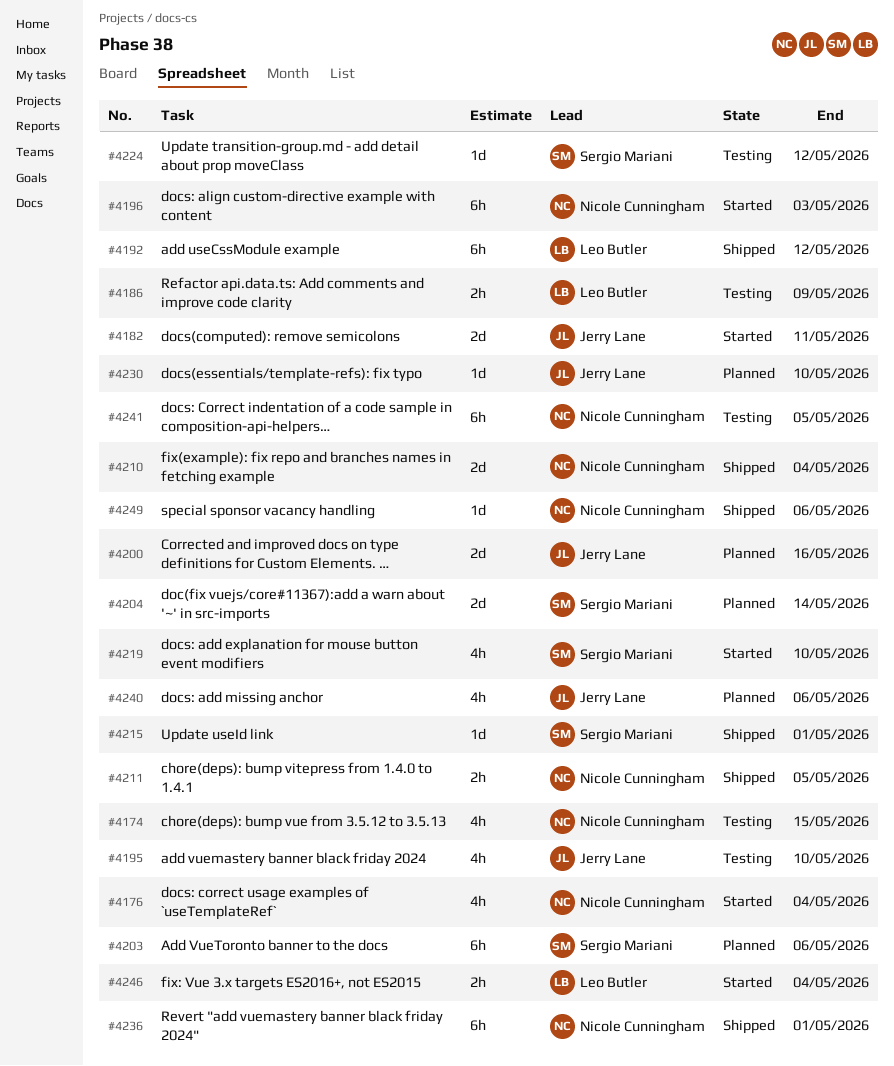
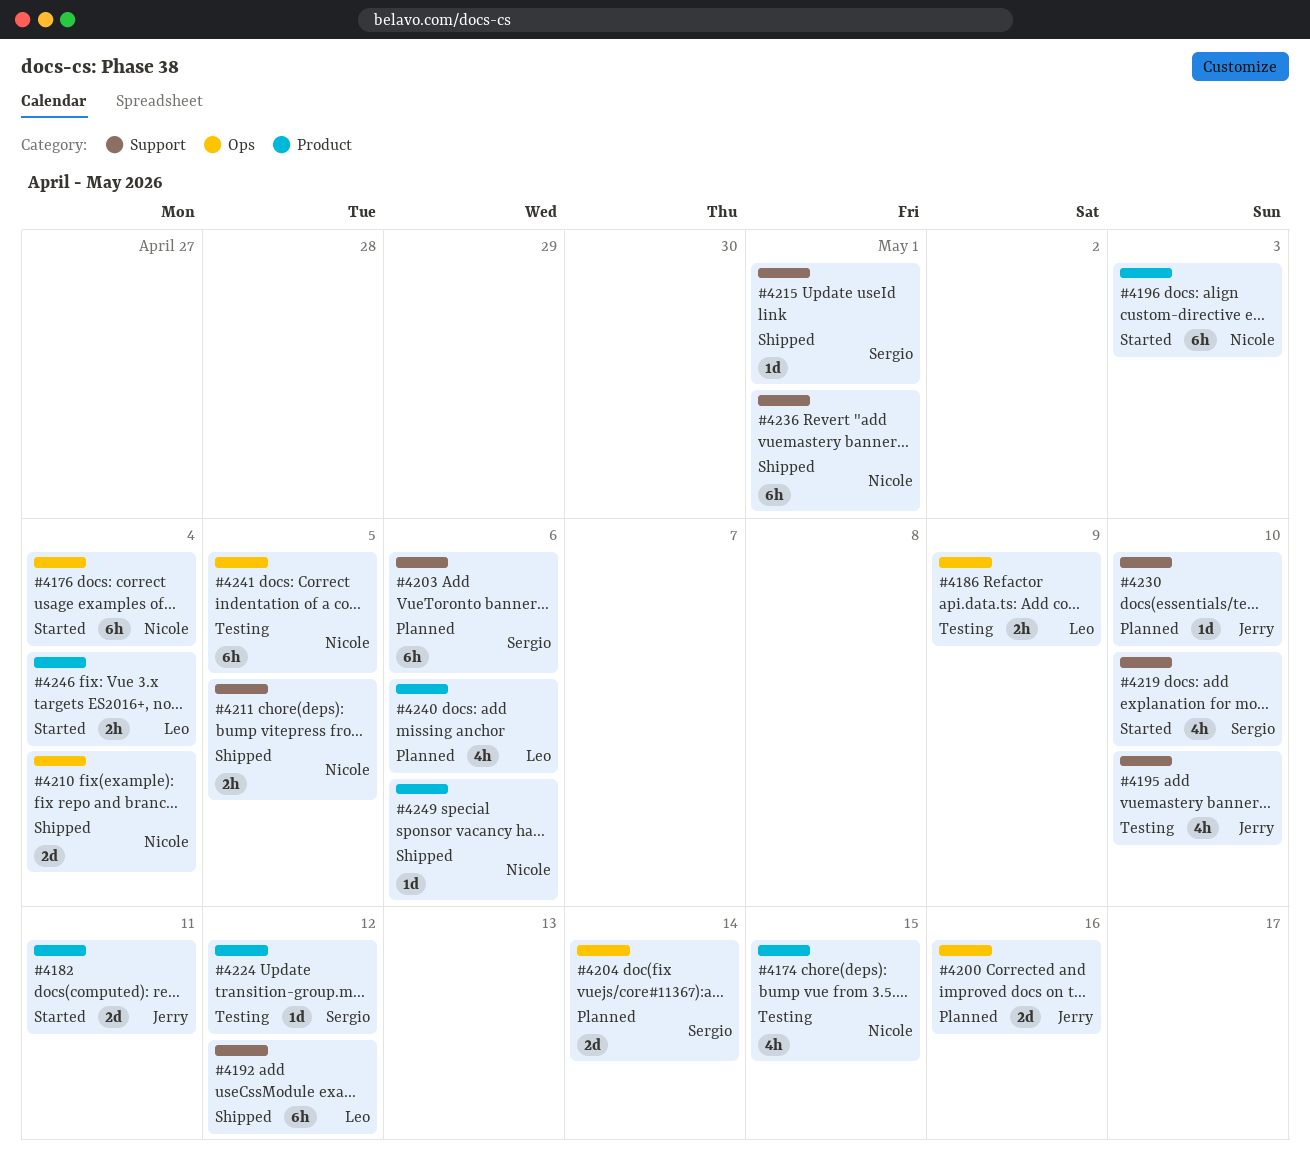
#4176, estimate: 4h -> 6h
#4240, owner: Jerry Lane -> Leo Butler

